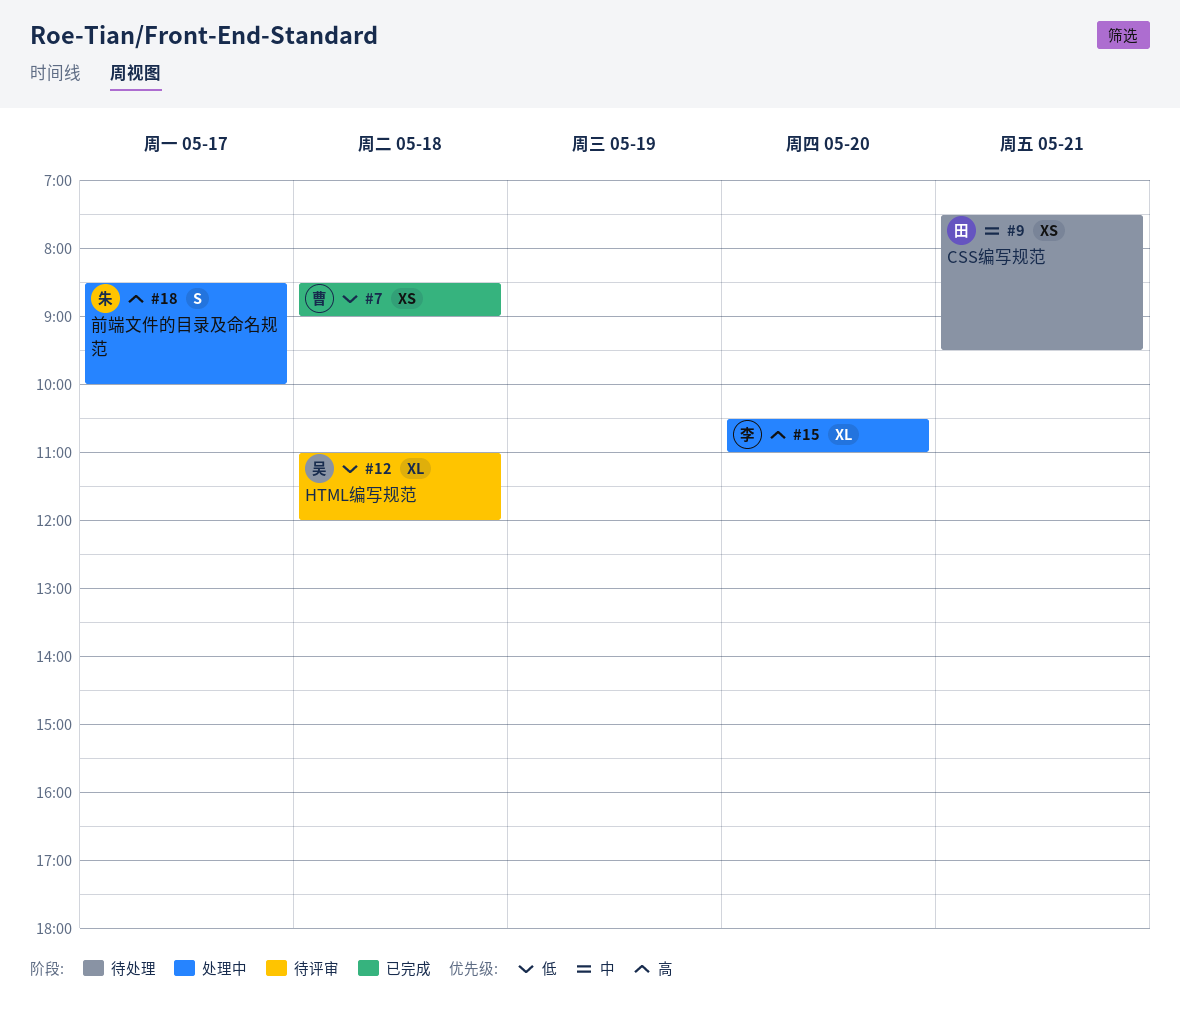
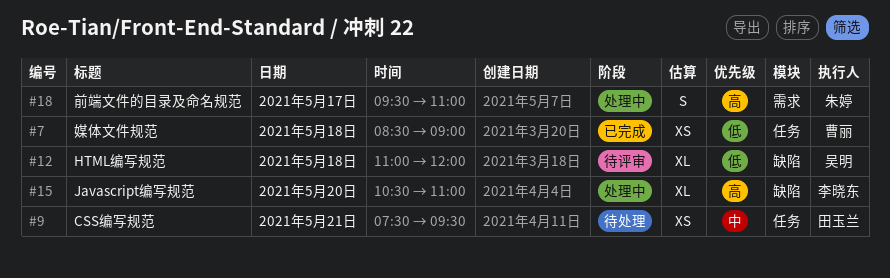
#18, begins: 08:30 -> 09:30
#18, ends: 10:00 -> 11:00

